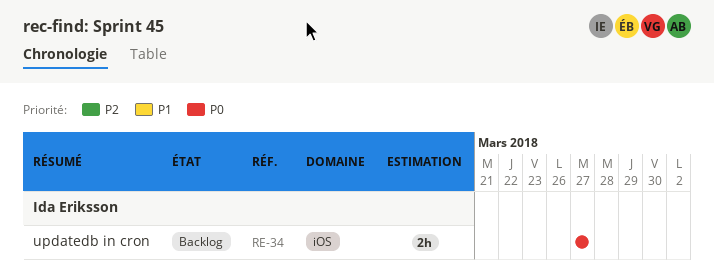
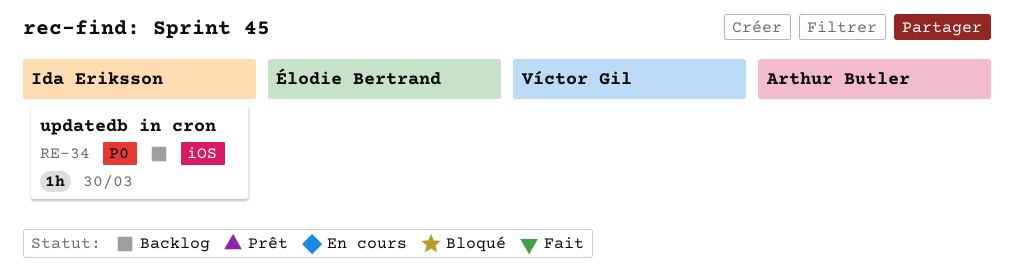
RE-34, estimate: 2h -> 1h
RE-34, due: Mar 27 -> Mar 30

